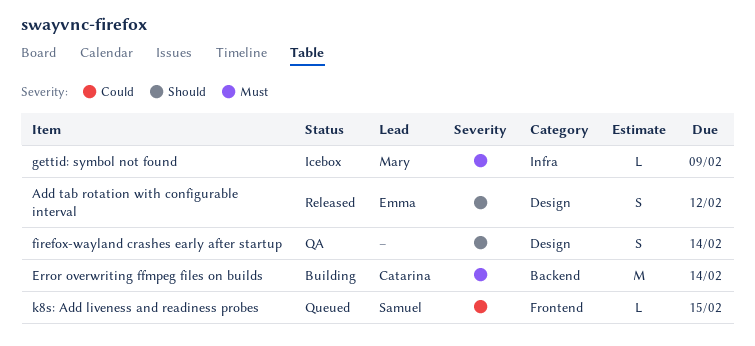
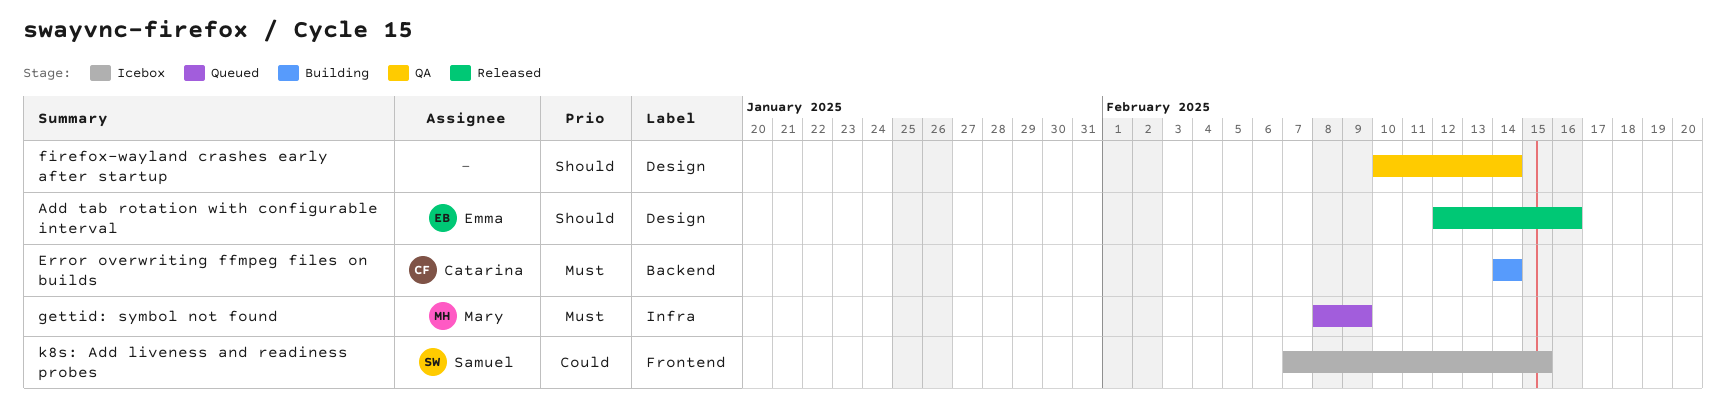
Add tab rotation with configurable interval, due: Feb 12 -> Feb 16
gettid: symbol not found, status: Icebox -> Queued
k8s: Add liveness and readiness probes, status: Queued -> Icebox

